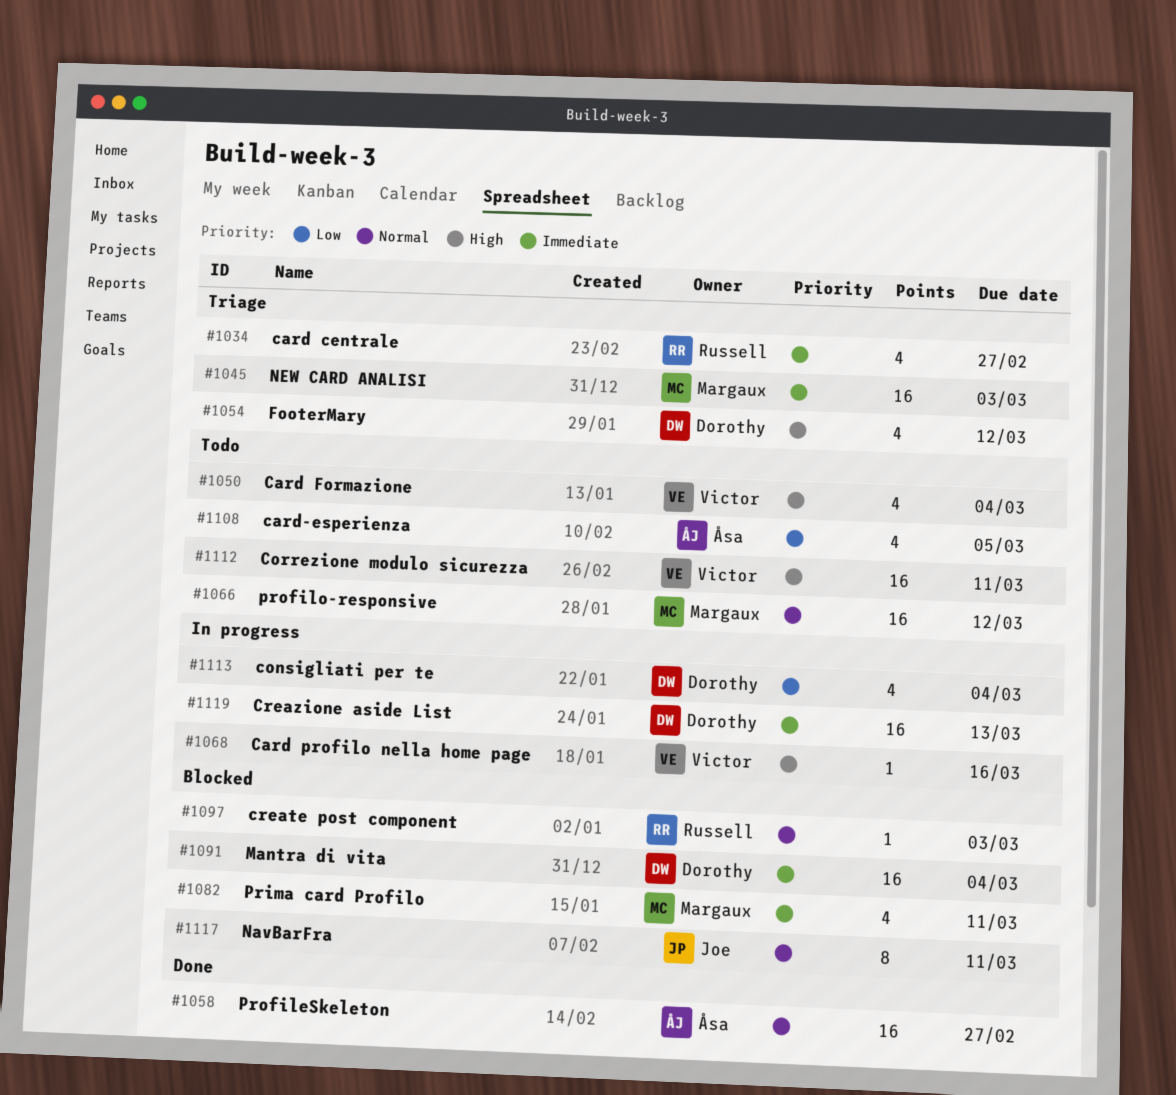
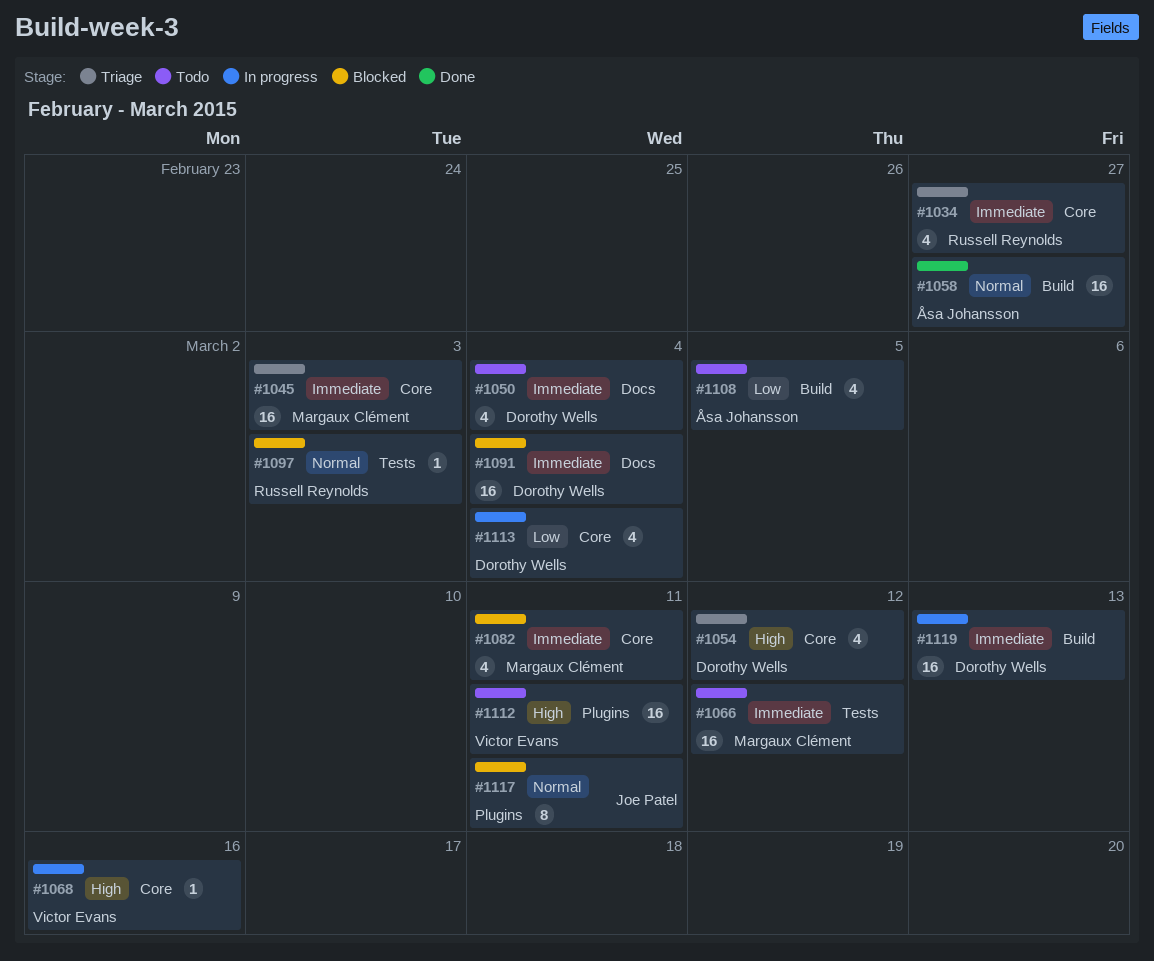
#1050, owner: Victor Evans -> Dorothy Wells
#1050, priority: High -> Immediate
#1066, priority: Normal -> Immediate

